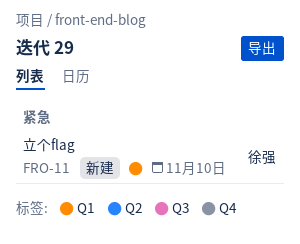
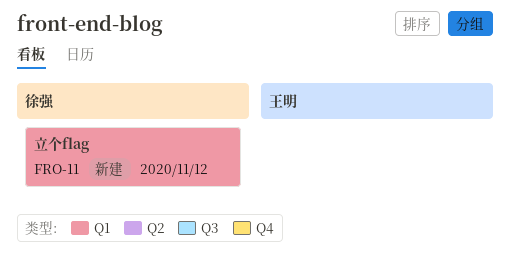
FRO-11, due: Nov 10 -> Nov 12

